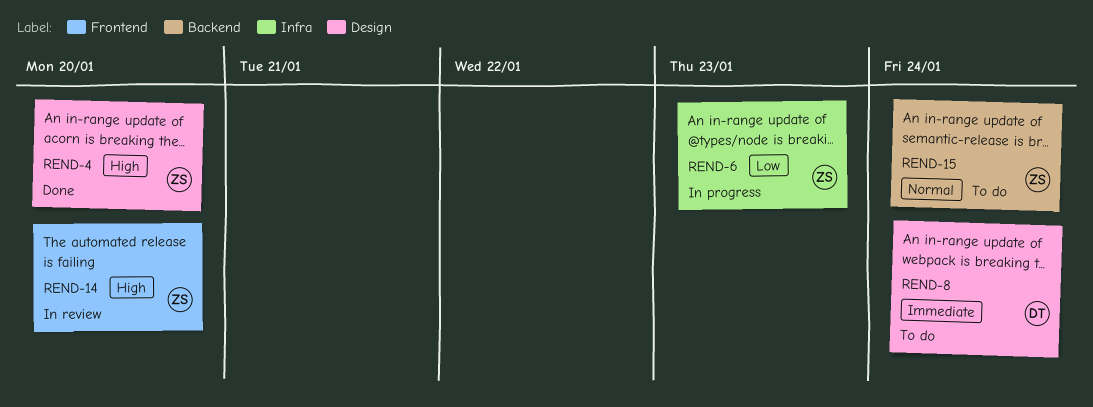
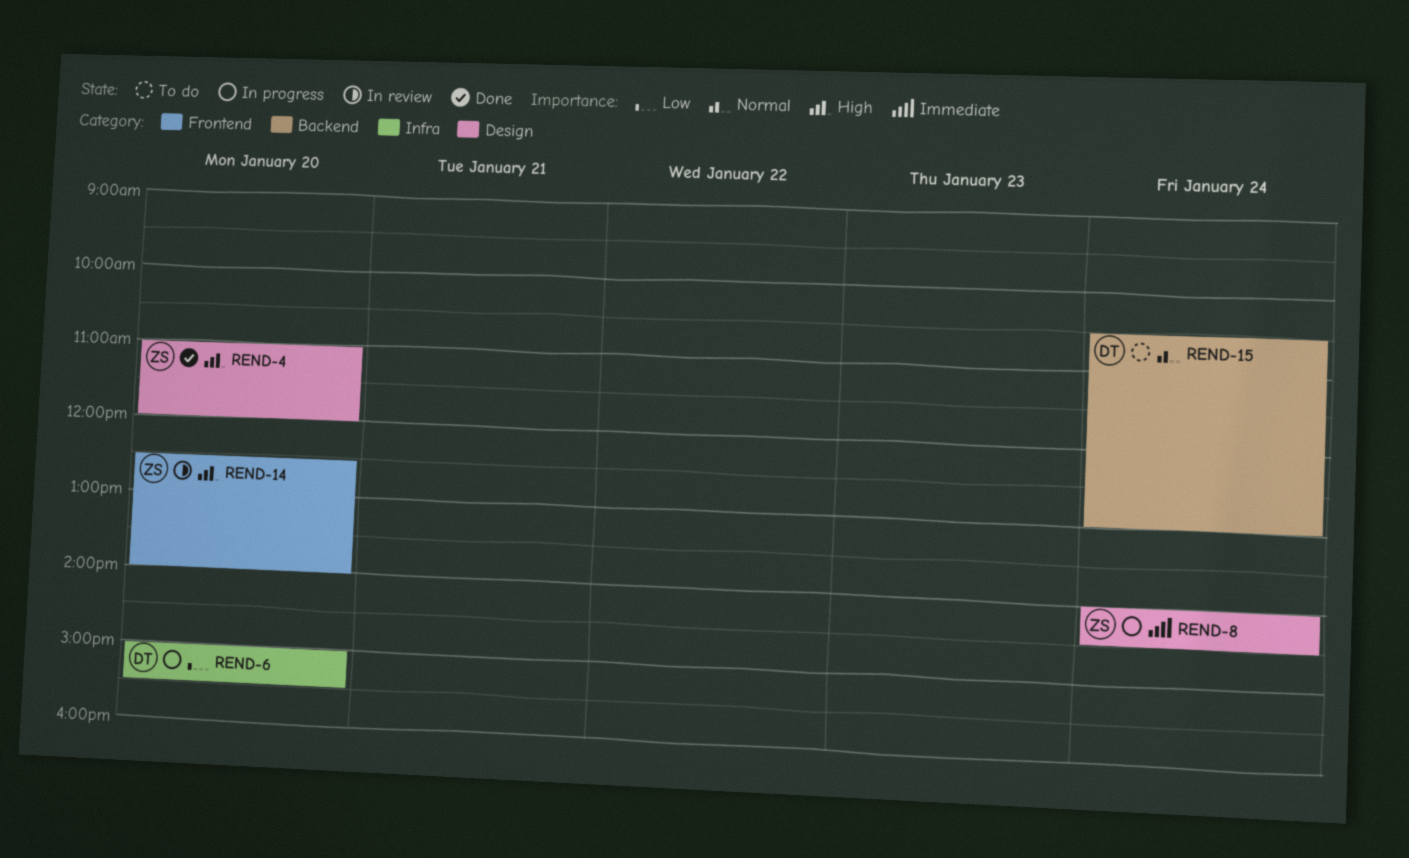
REND-6, owner: ZS -> DT
REND-6, day: Jan 23 -> Jan 20
REND-8, status: To do -> In progress
REND-8, owner: DT -> ZS
REND-15, owner: ZS -> DT

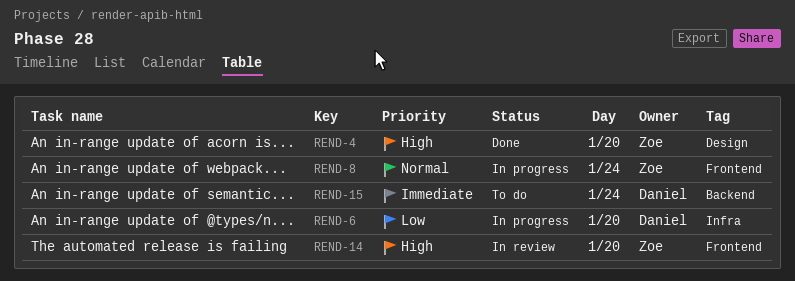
REND-8, priority: Immediate -> Normal
REND-8, label: Design -> Frontend
REND-15, priority: Normal -> Immediate

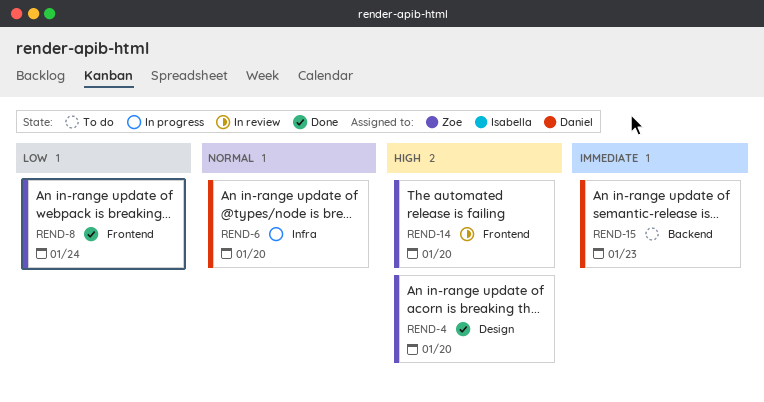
REND-6, priority: Low -> Normal
REND-8, status: In progress -> Done
REND-8, priority: Normal -> Low
REND-15, day: Jan 24 -> Jan 23

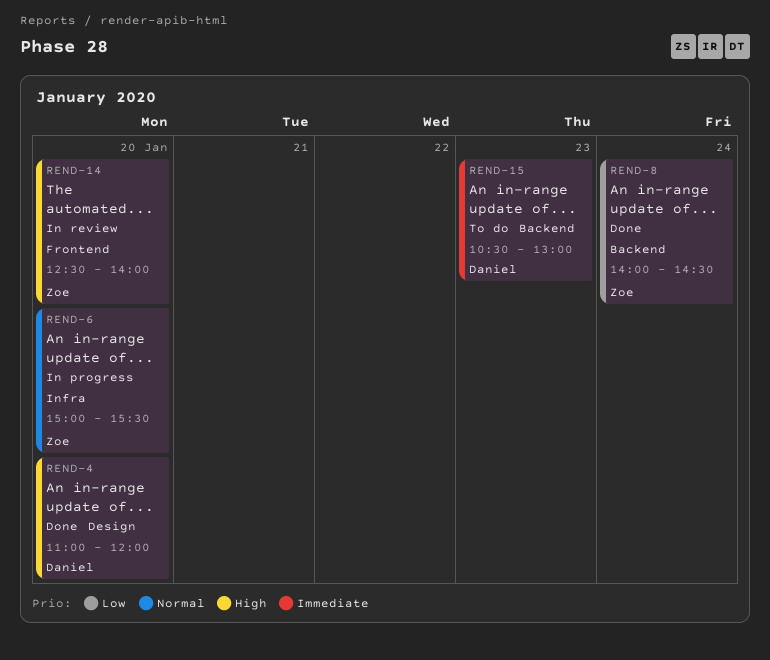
REND-4, owner: Zoe -> Daniel
REND-6, owner: Daniel -> Zoe
REND-8, label: Frontend -> Backend

